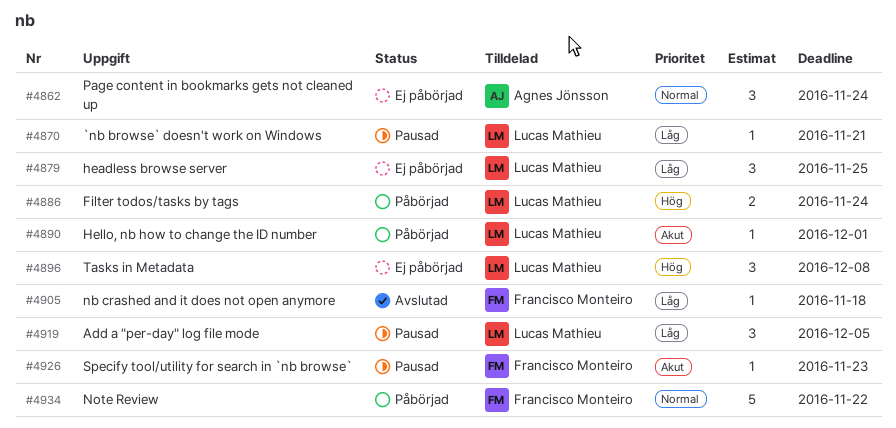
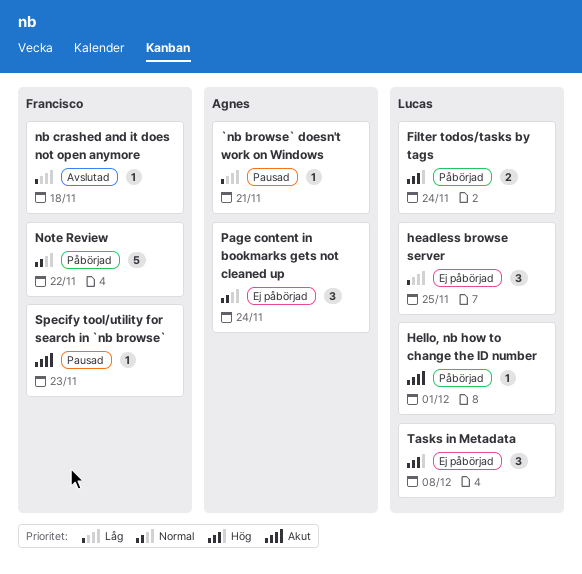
`nb browse` doesn't work on Windows, owner: Lucas Mathieu -> Agnes Jönsson
Add a "per-day" log file mode: present -> none

